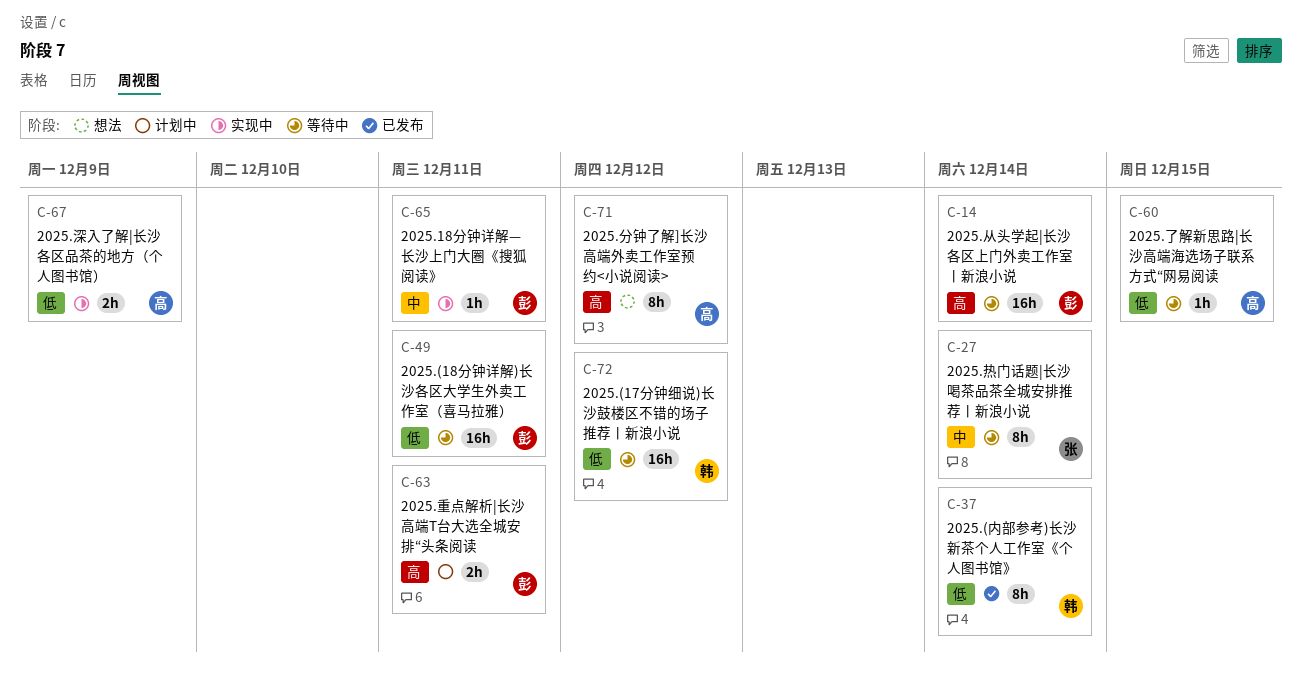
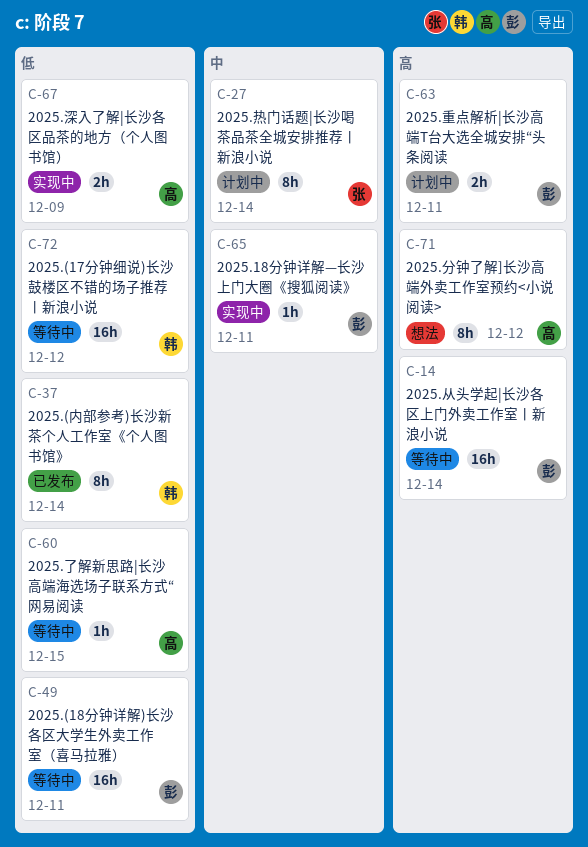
C-27, status: 等待中 -> 计划中

